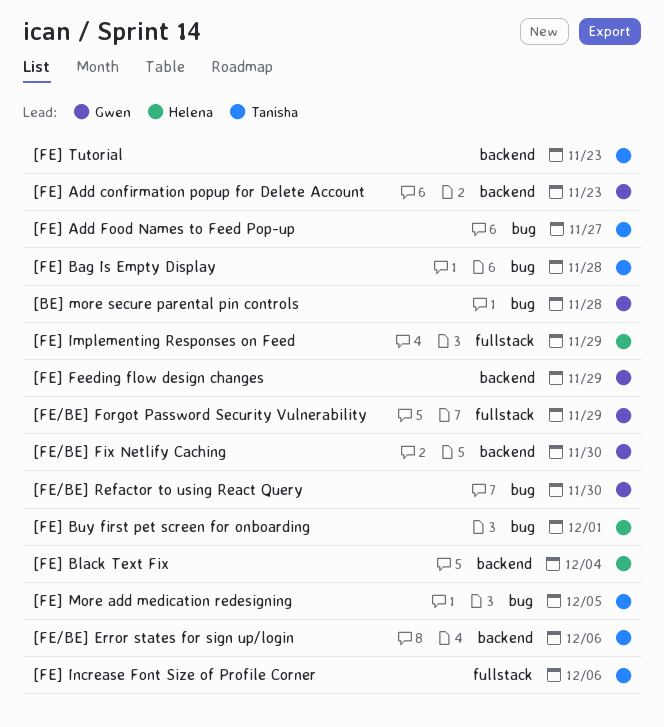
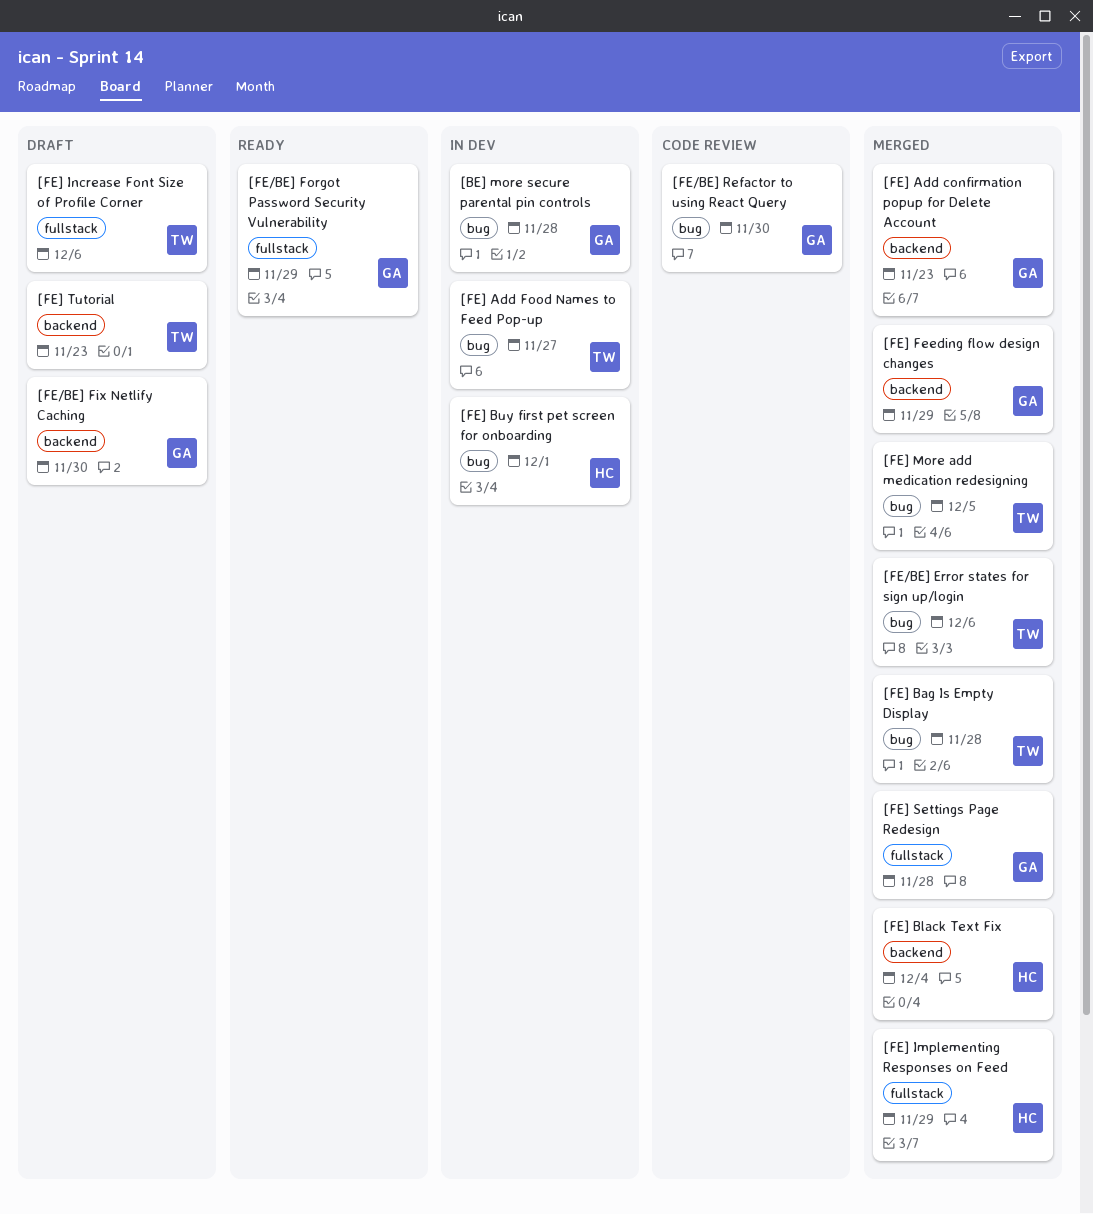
[FE/BE] Error states for sign up/login, label: backend -> bug
[FE] Settings Page Redesign: none -> present

